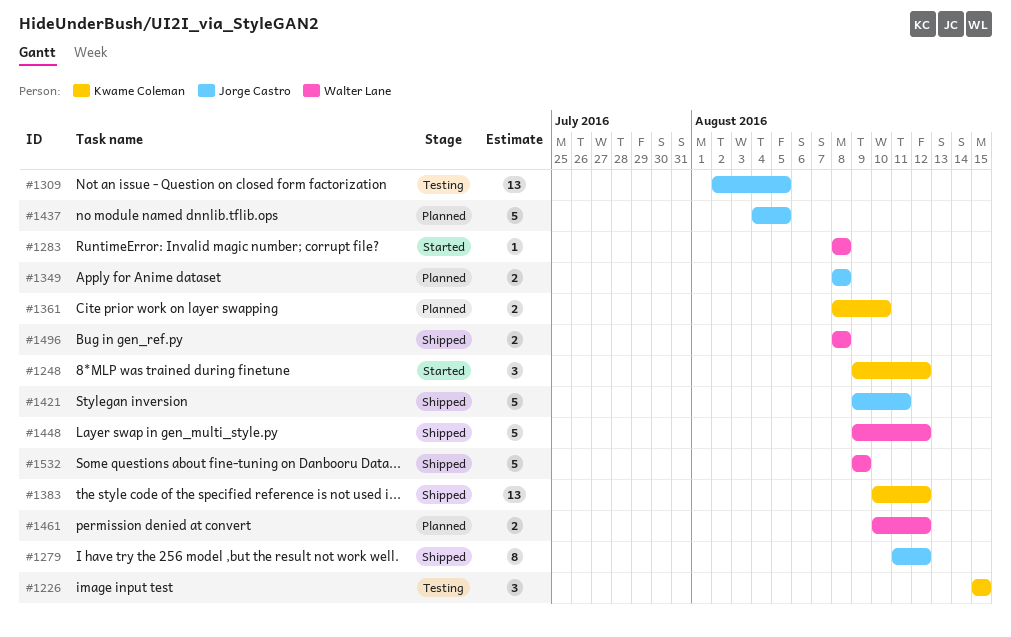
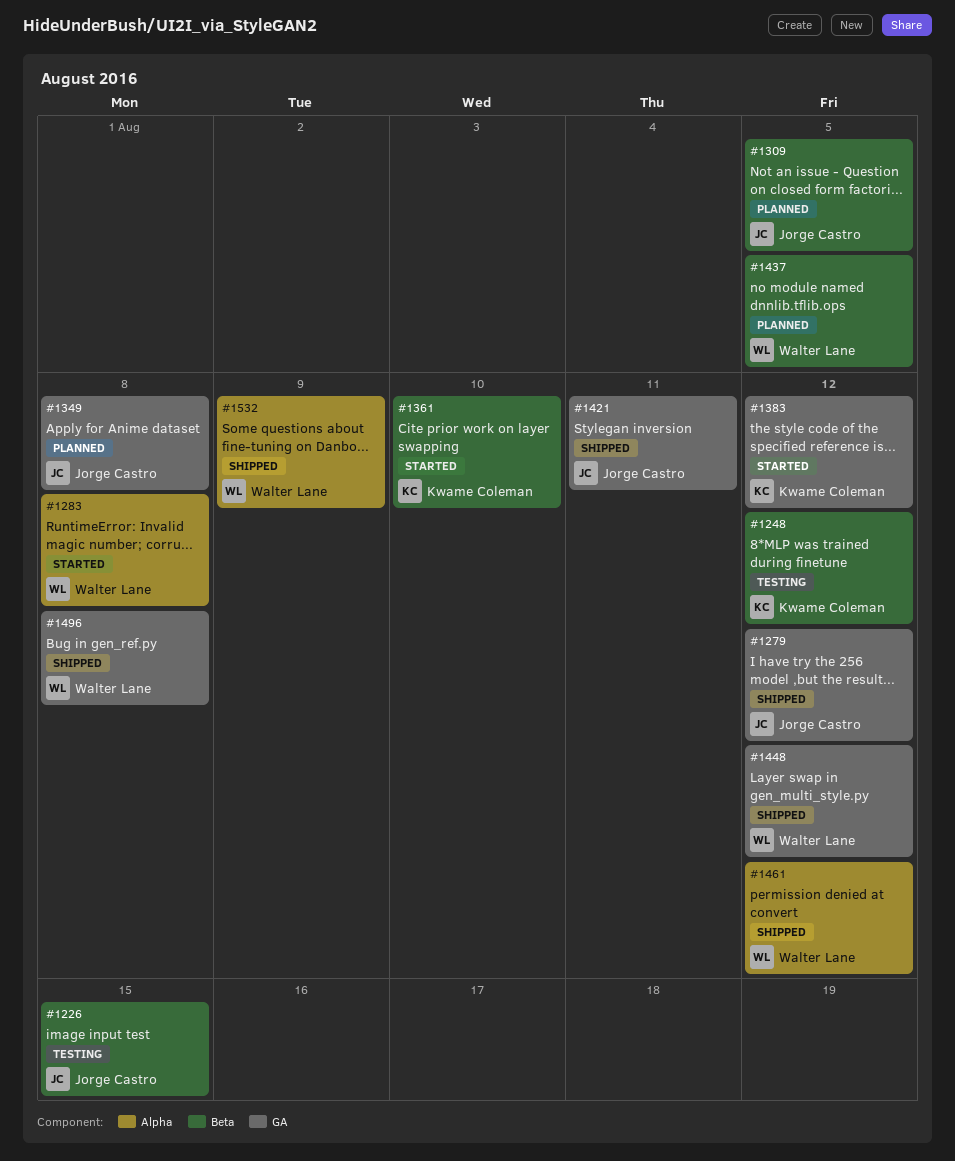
#1226, owner: Kwame Coleman -> Jorge Castro
#1248, status: Started -> Testing
#1309, status: Testing -> Planned
#1361, status: Planned -> Started
#1383, status: Shipped -> Started
#1437, owner: Jorge Castro -> Walter Lane
#1461, status: Planned -> Shipped

